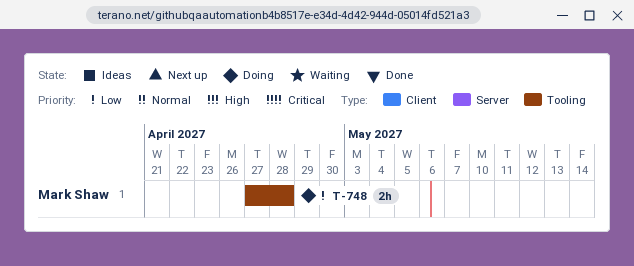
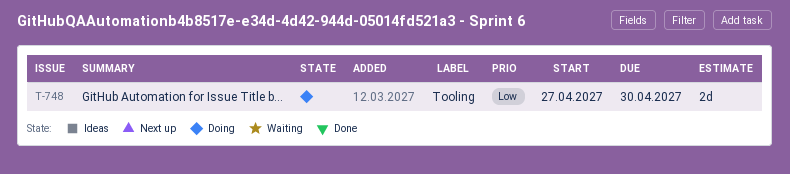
T-748, estimate: 2h -> 2d
T-748, due: Apr 28 -> Apr 30

